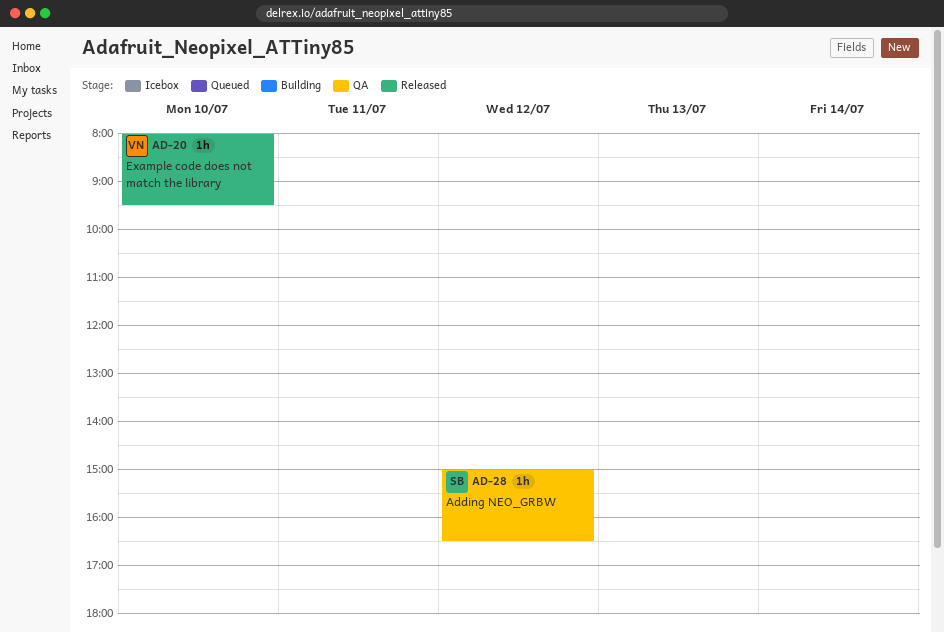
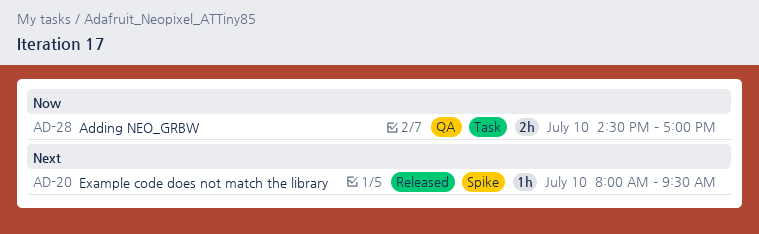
AD-28, estimate: 1h -> 2h
AD-28, day: Jul 12 -> Jul 10
AD-28, begins: 15:00 -> 14:30
AD-28, ends: 16:30 -> 17:00

